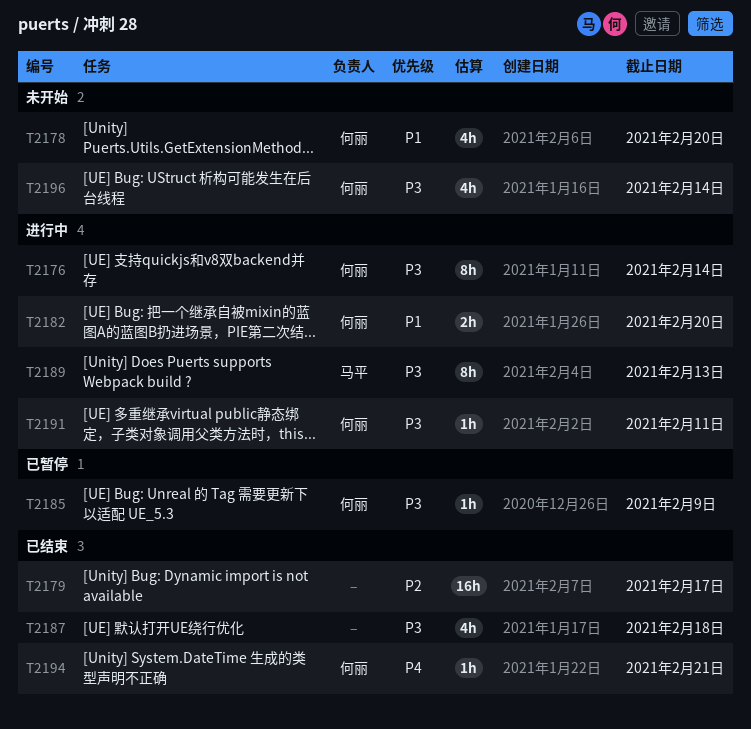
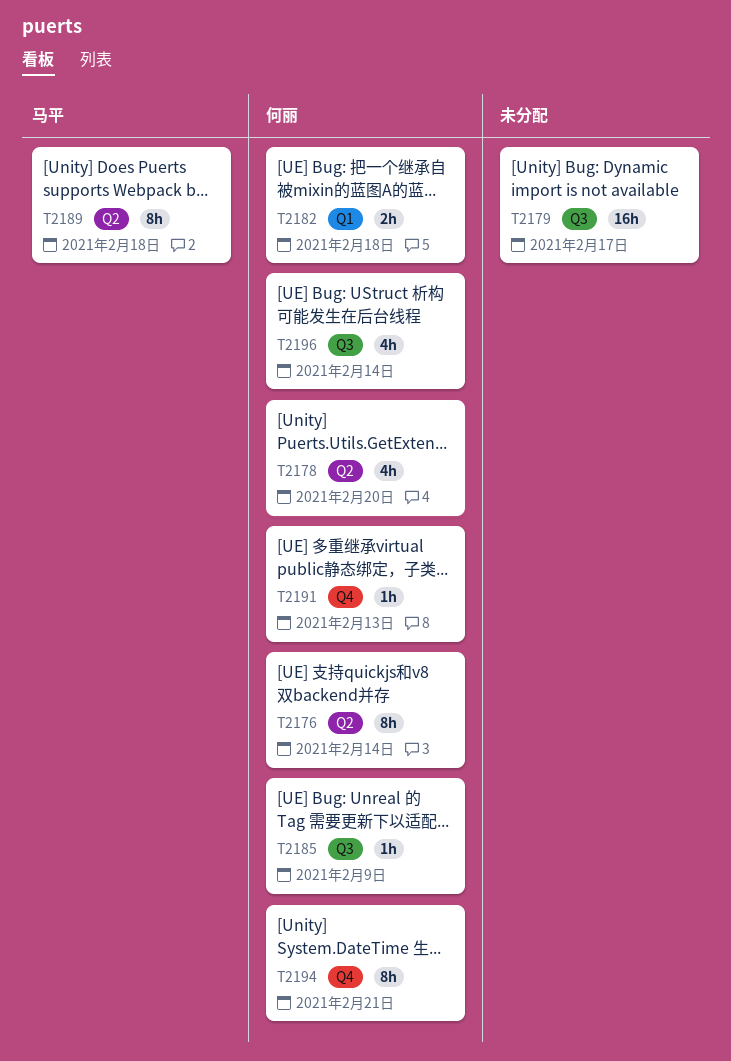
T2182, due: Feb 20 -> Feb 18
T2187: present -> none
T2189, due: Feb 13 -> Feb 18
T2191, due: Feb 11 -> Feb 13
T2194, estimate: 1h -> 8h

